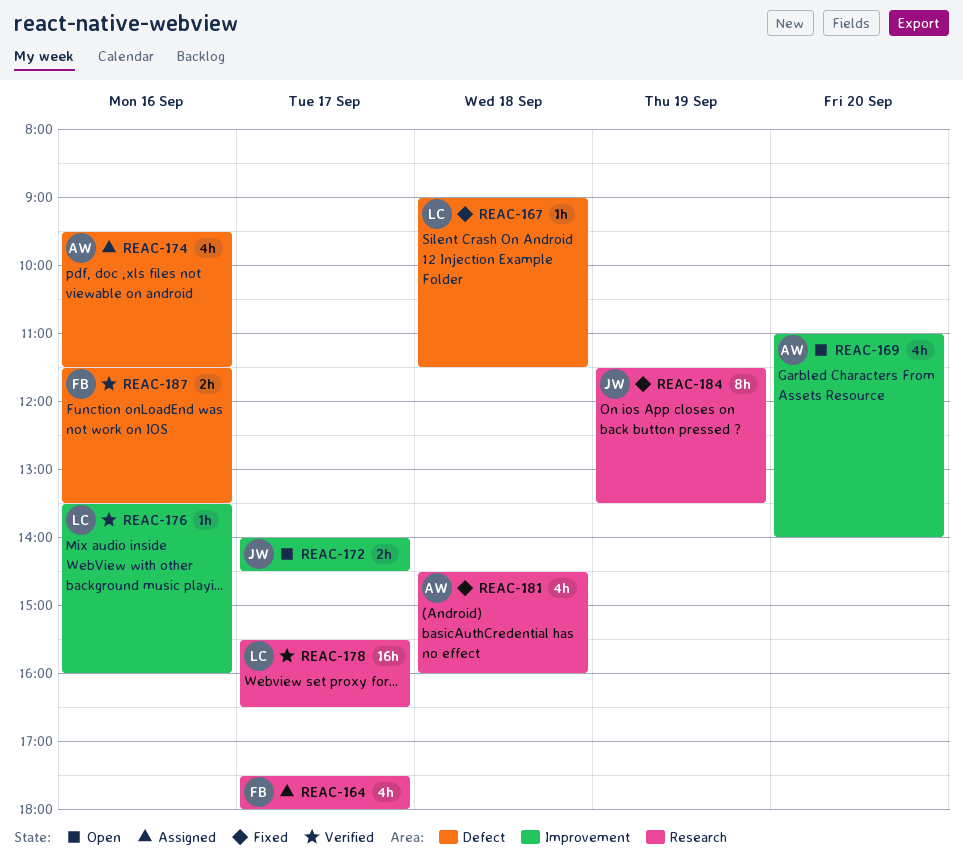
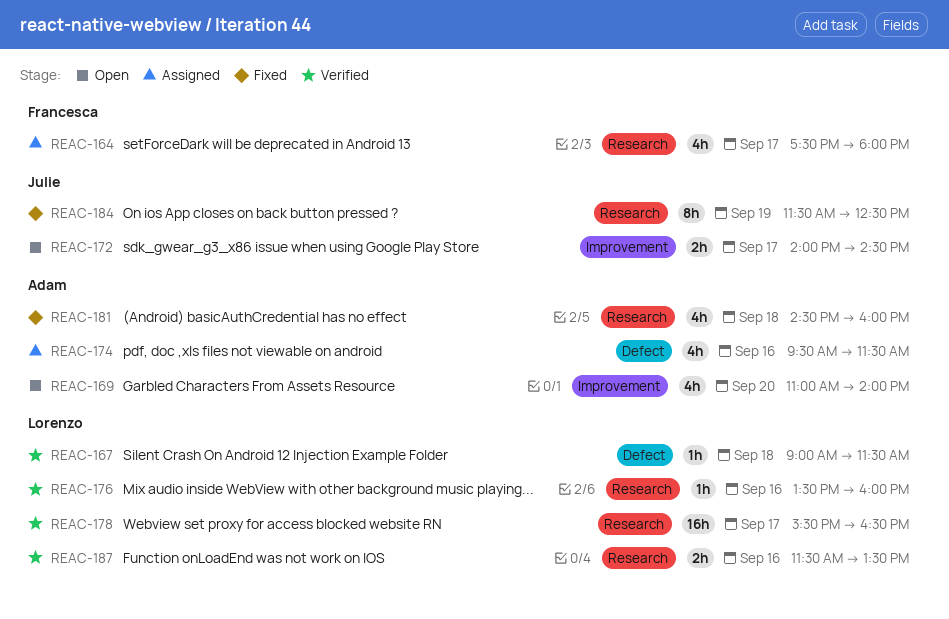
REAC-167, status: Fixed -> Verified
REAC-176, label: Improvement -> Research
REAC-184, ends: 13:30 -> 12:30
REAC-187, owner: Francesca -> Lorenzo
REAC-187, label: Defect -> Research

